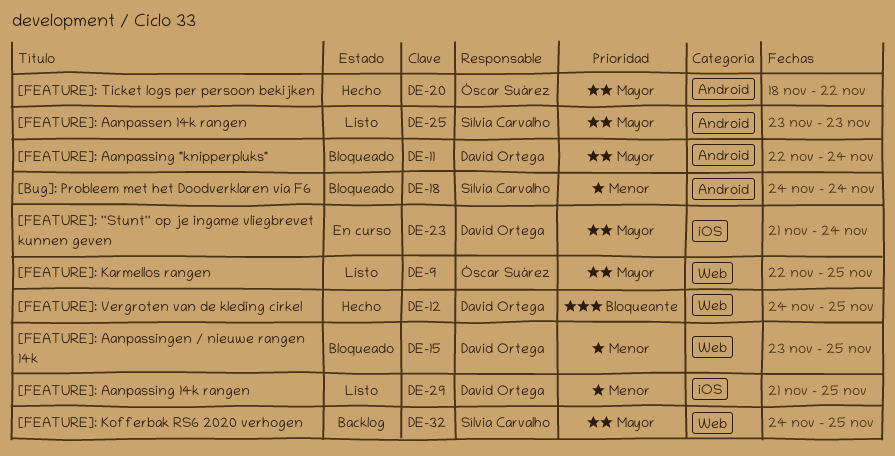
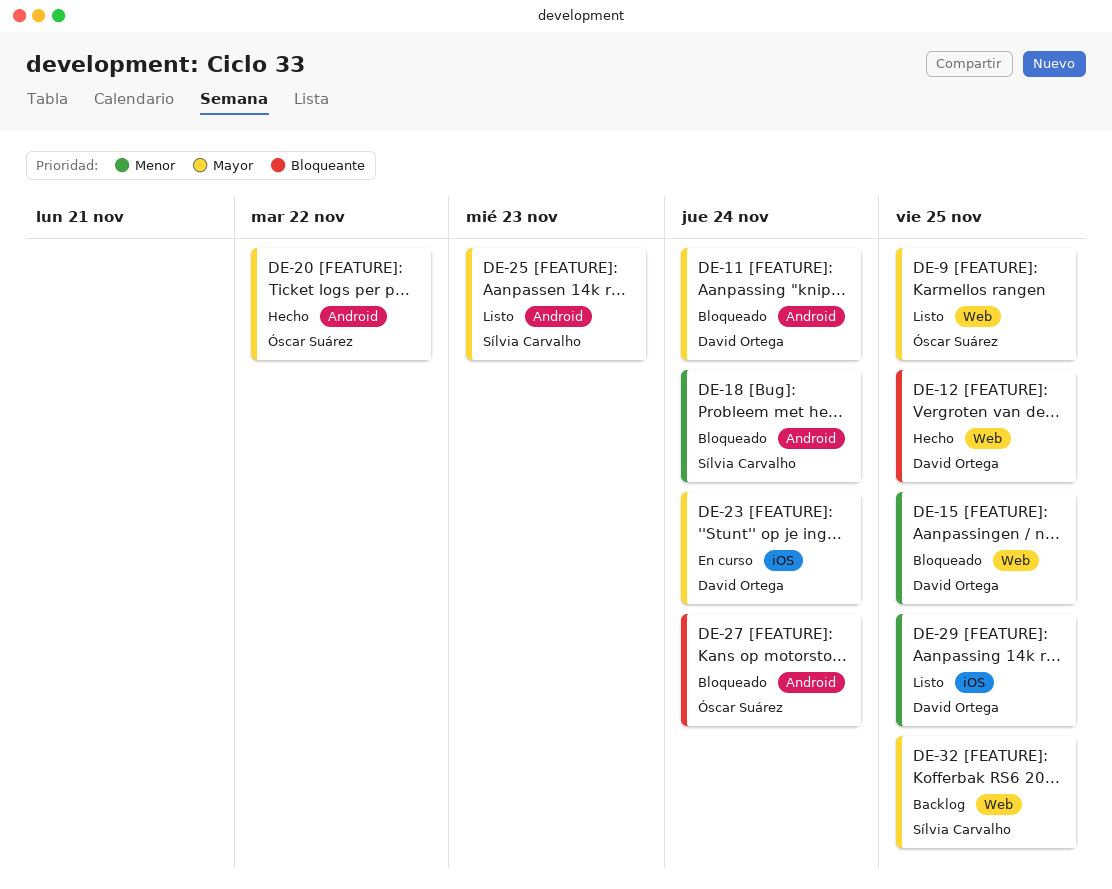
DE-27: none -> present

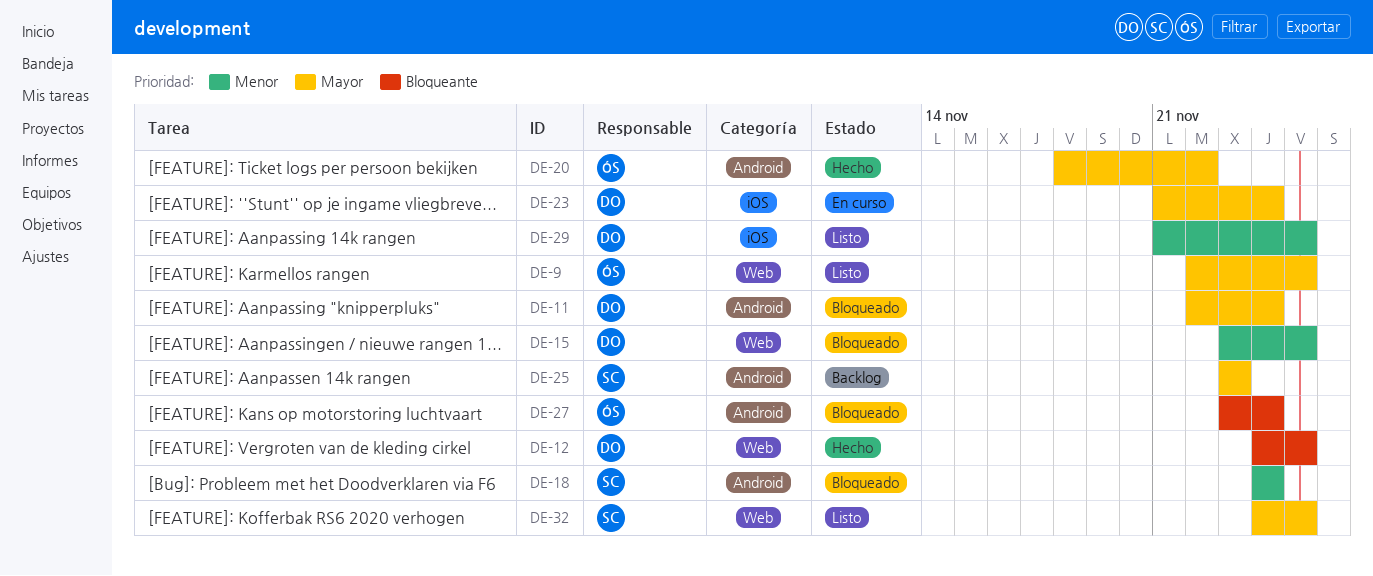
DE-25, status: Listo -> Backlog
DE-32, status: Backlog -> Listo

